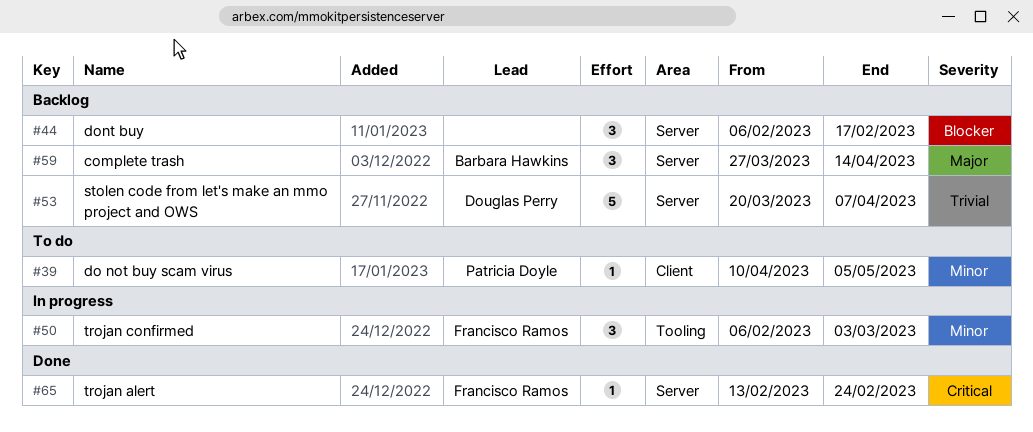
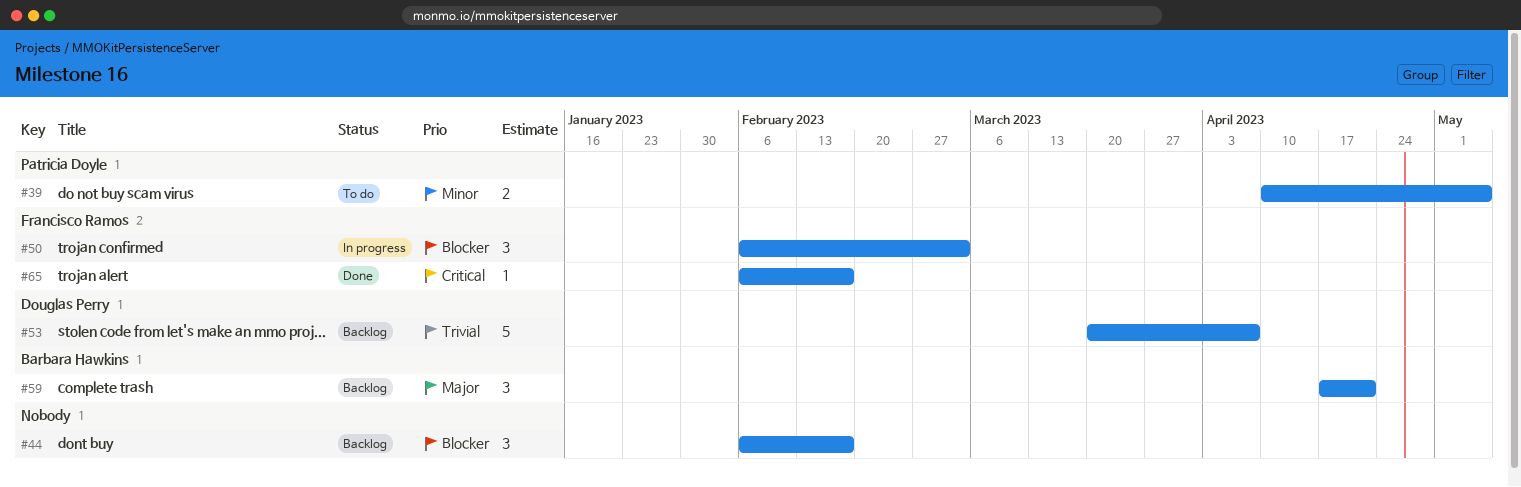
#39, estimate: 1 -> 2
#50, priority: Minor -> Blocker
#59, start: Mar 27 -> Apr 17
#59, due: Apr 14 -> Apr 21
#65, start: Feb 13 -> Feb 6
#65, due: Feb 24 -> Feb 17

